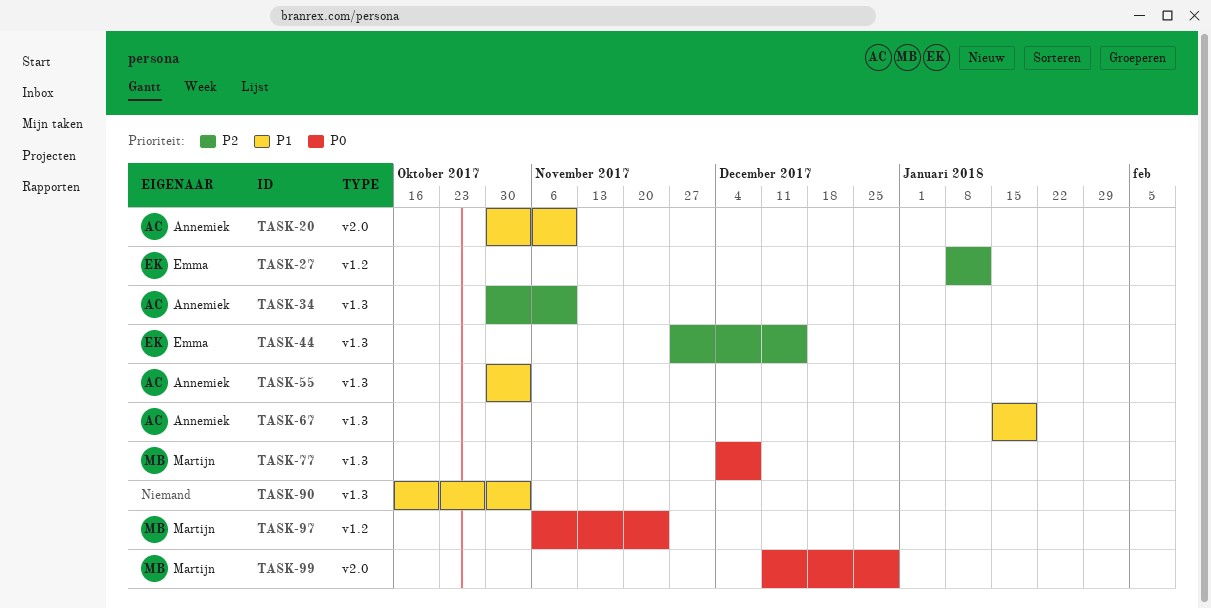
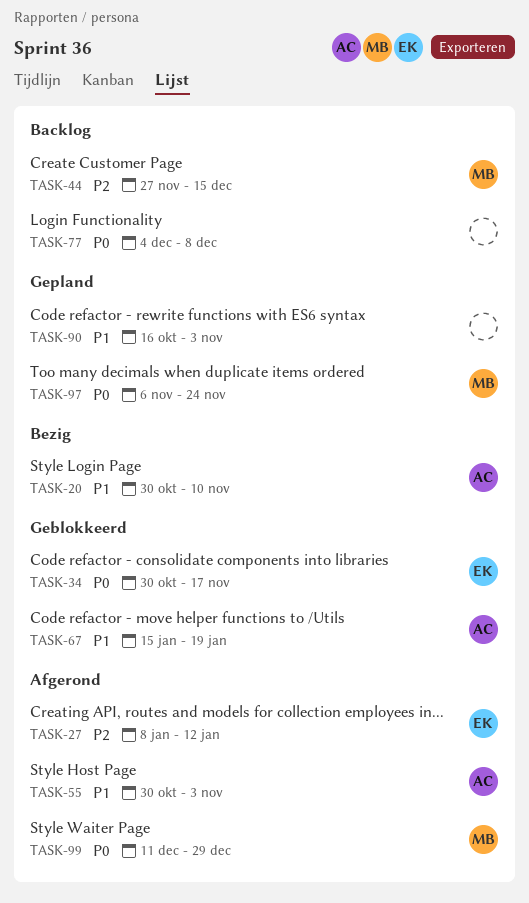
TASK-34, owner: Annemiek -> Emma
TASK-34, priority: P2 -> P0
TASK-34, due: Nov 10 -> Nov 17
TASK-44, owner: Emma -> Martijn
TASK-77, owner: Martijn -> none

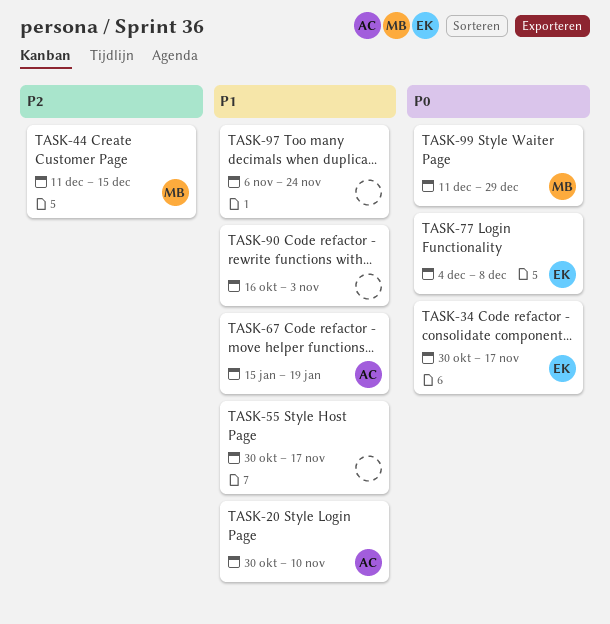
TASK-27: present -> none
TASK-44, start: Nov 27 -> Dec 11
TASK-55, owner: AC -> none
TASK-55, due: Nov 3 -> Nov 17
TASK-77, owner: none -> EK
TASK-97, owner: MB -> none
TASK-97, priority: P0 -> P1

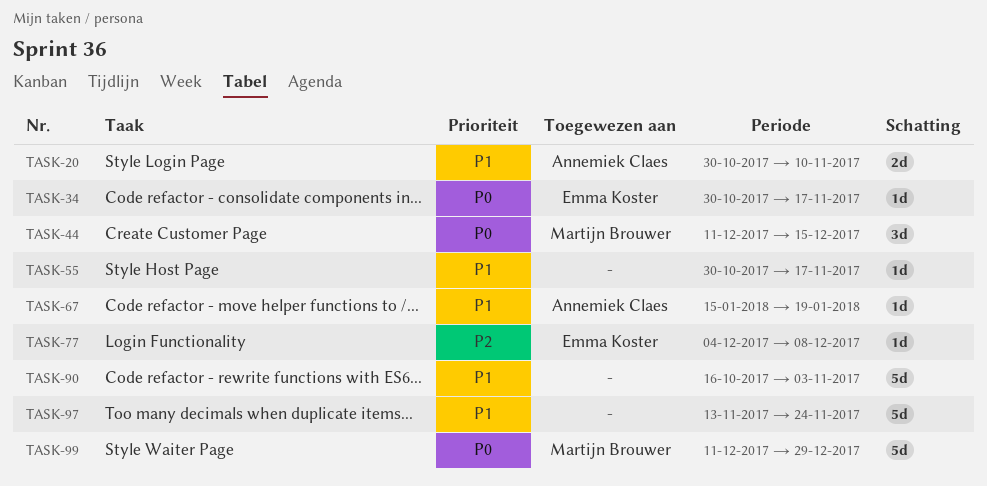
TASK-44, priority: P2 -> P0
TASK-77, priority: P0 -> P2
TASK-97, start: Nov 6 -> Nov 13

